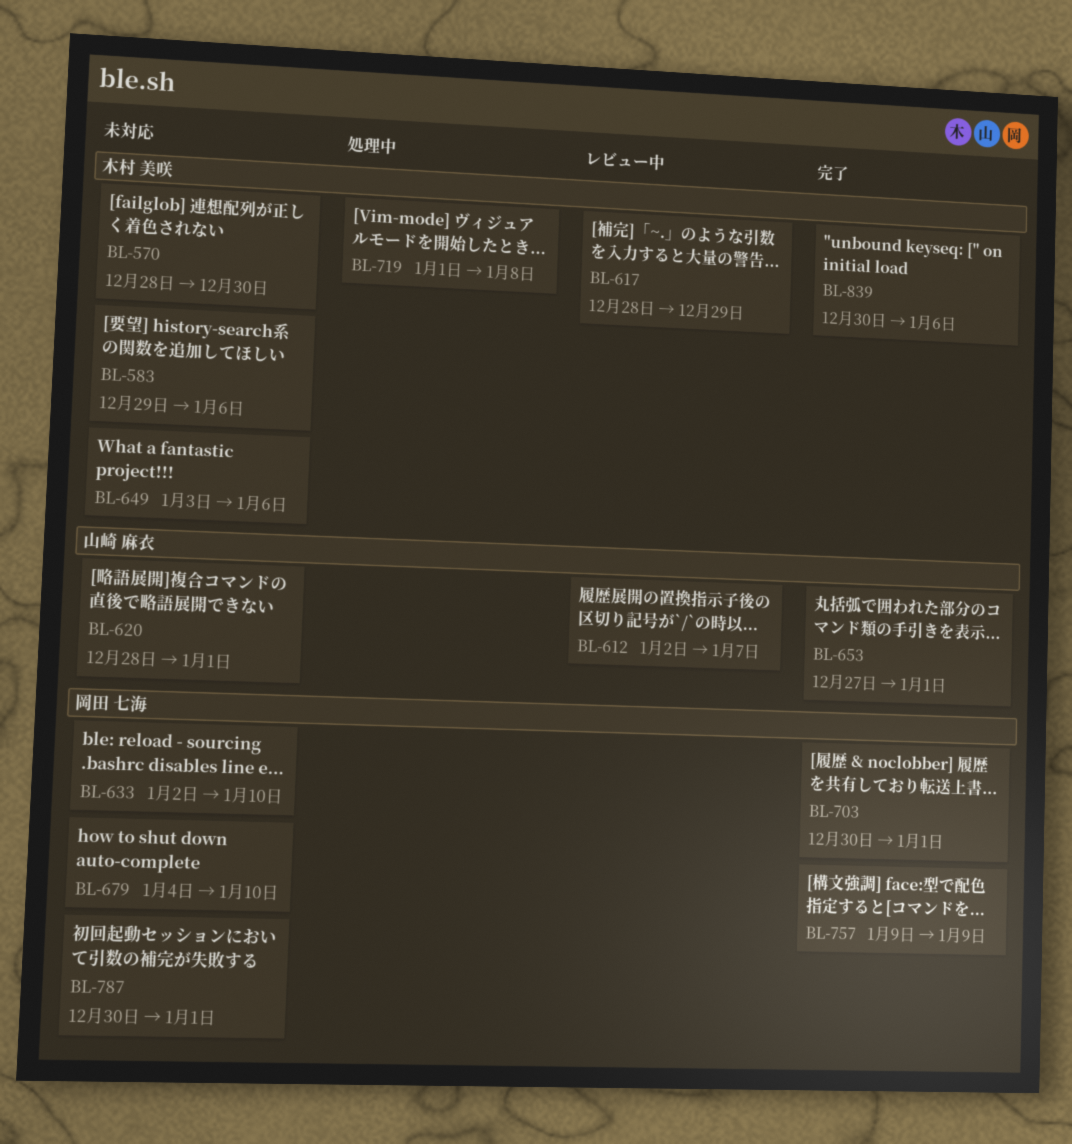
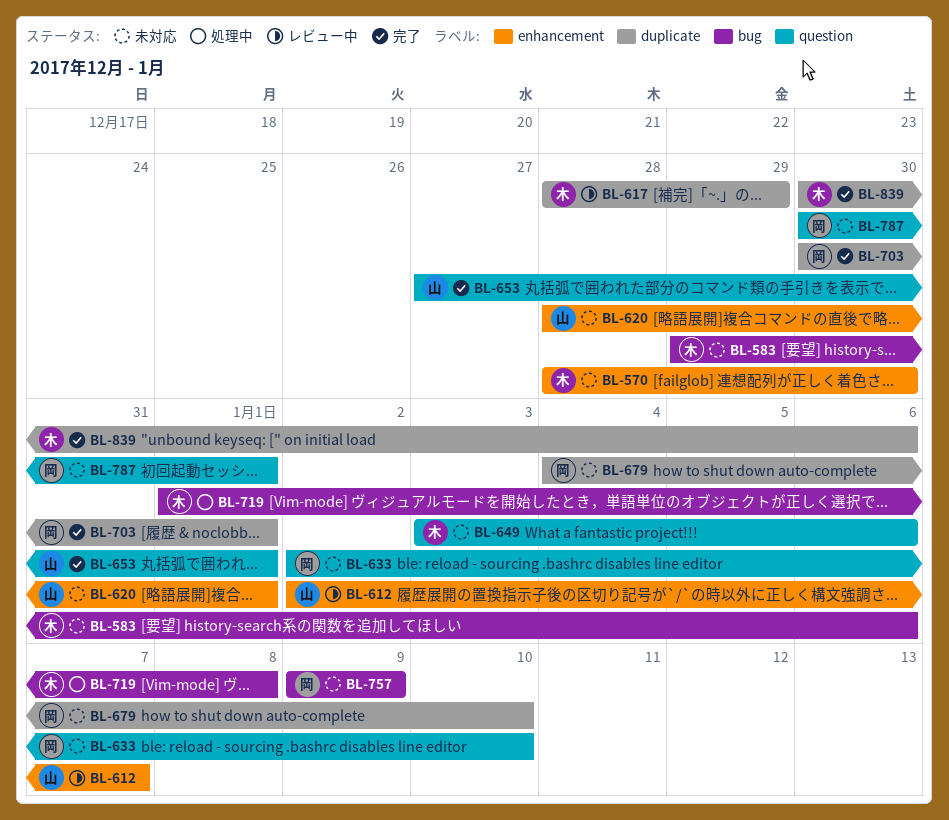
BL-757, status: 完了 -> 未対応

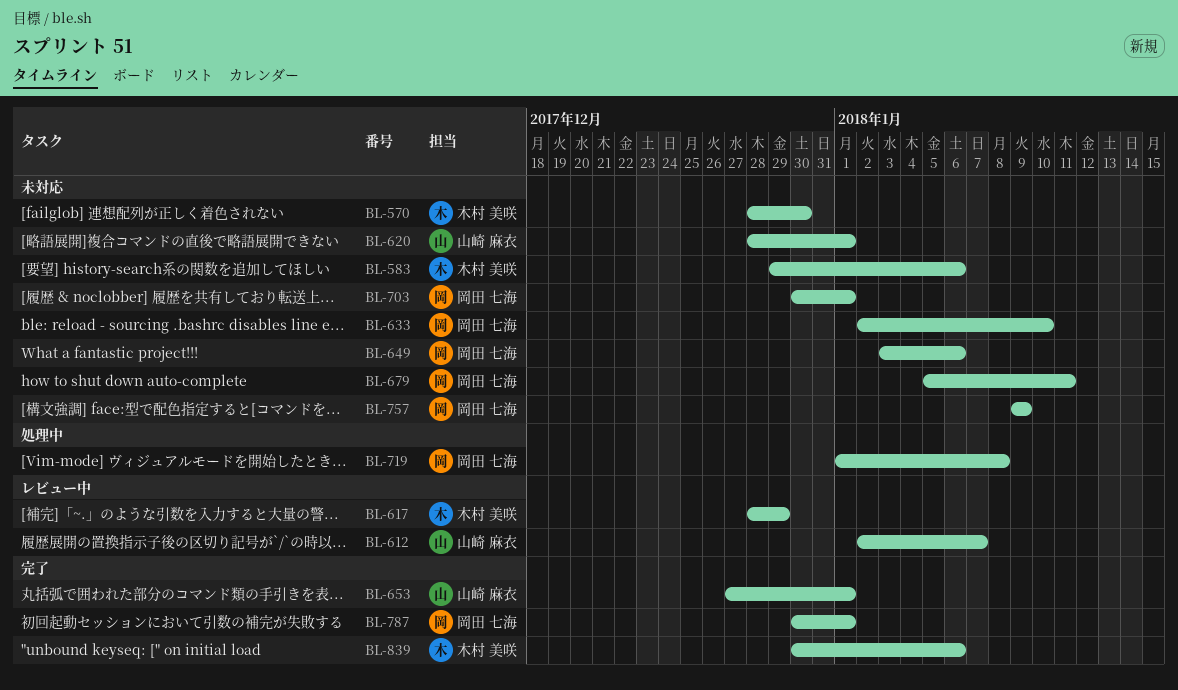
BL-649, owner: 木村 美咲 -> 岡田 七海
BL-679, start: Jan 4 -> Jan 5
BL-679, due: Jan 10 -> Jan 11
BL-703, status: 完了 -> 未対応
BL-719, owner: 木村 美咲 -> 岡田 七海
BL-787, status: 未対応 -> 完了

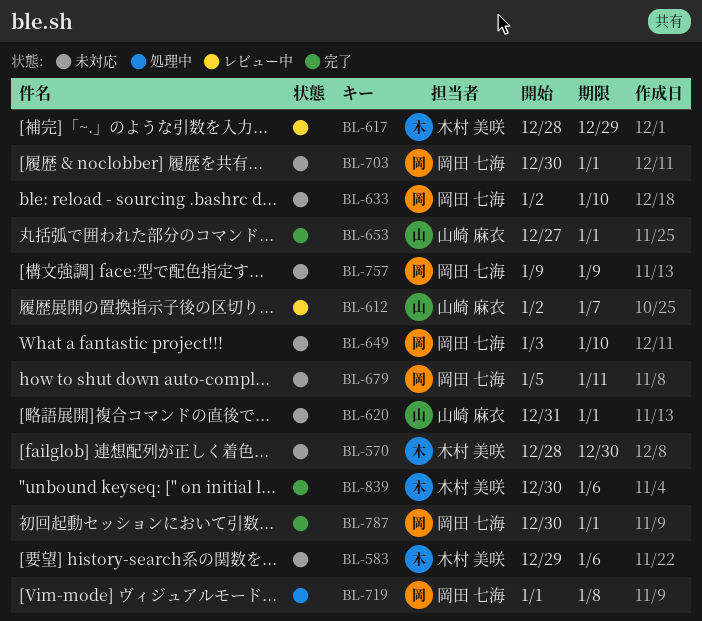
BL-620, start: Dec 28 -> Dec 31
BL-649, due: Jan 6 -> Jan 10

